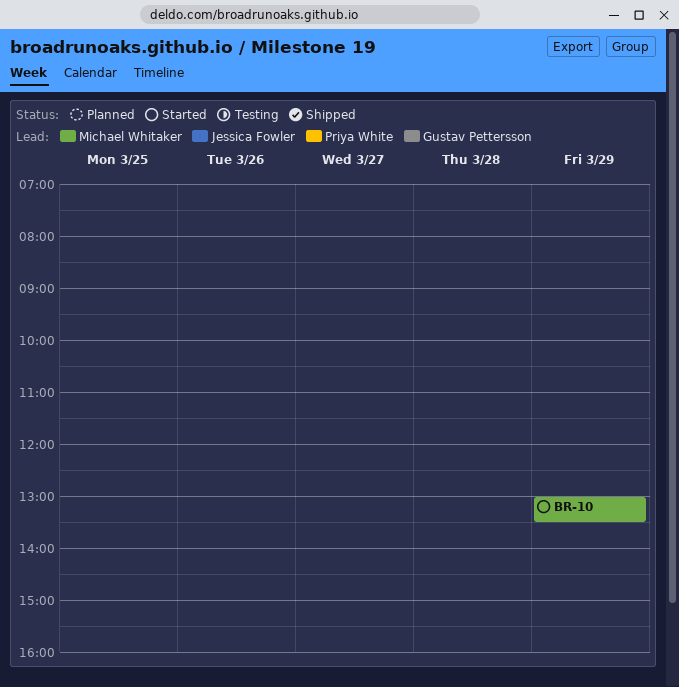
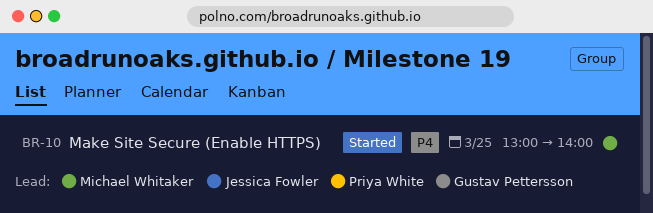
BR-10, day: Mar 29 -> Mar 25
BR-10, ends: 13:30 -> 14:00

